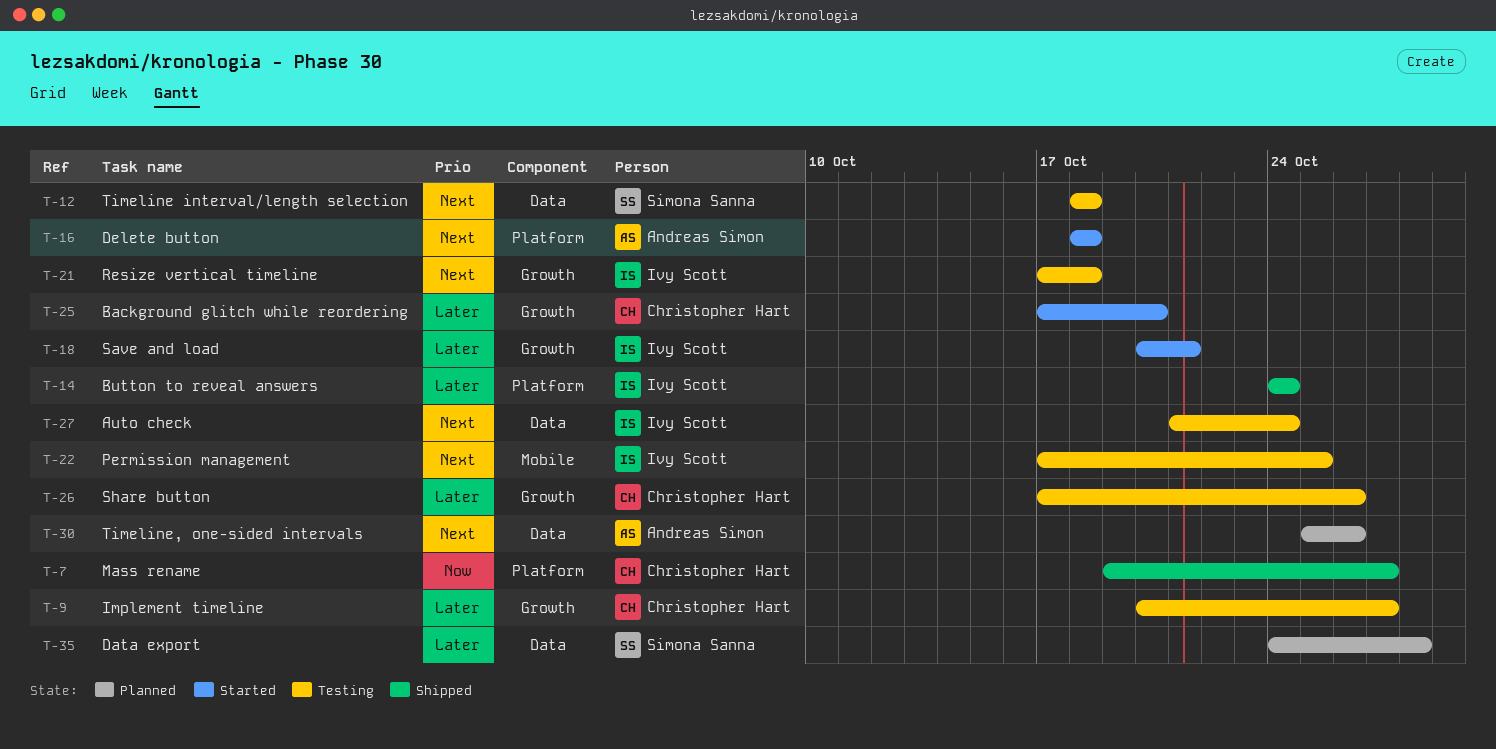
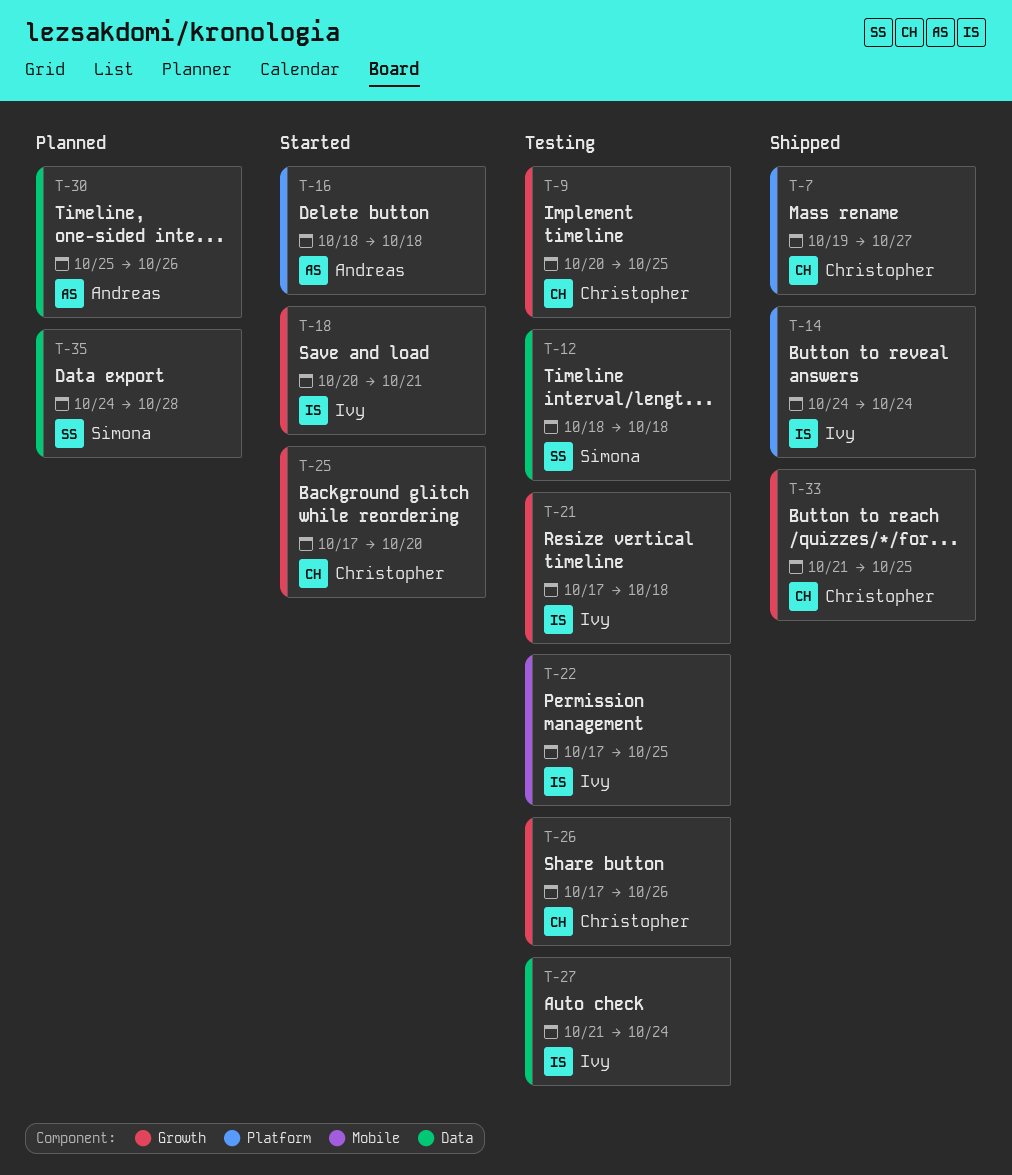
T-9, due: Oct 27 -> Oct 25
T-33: none -> present

